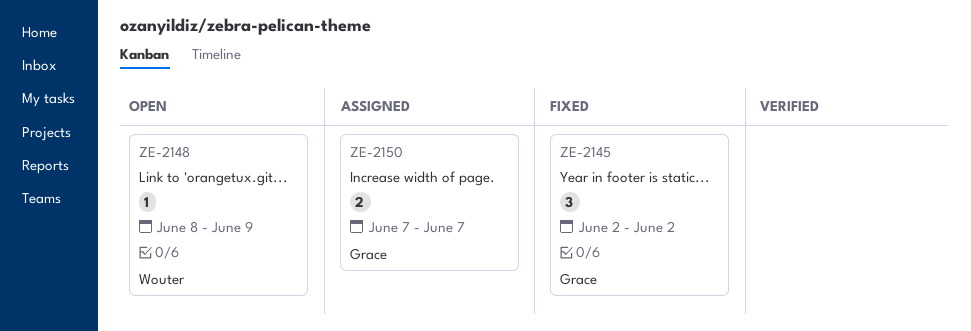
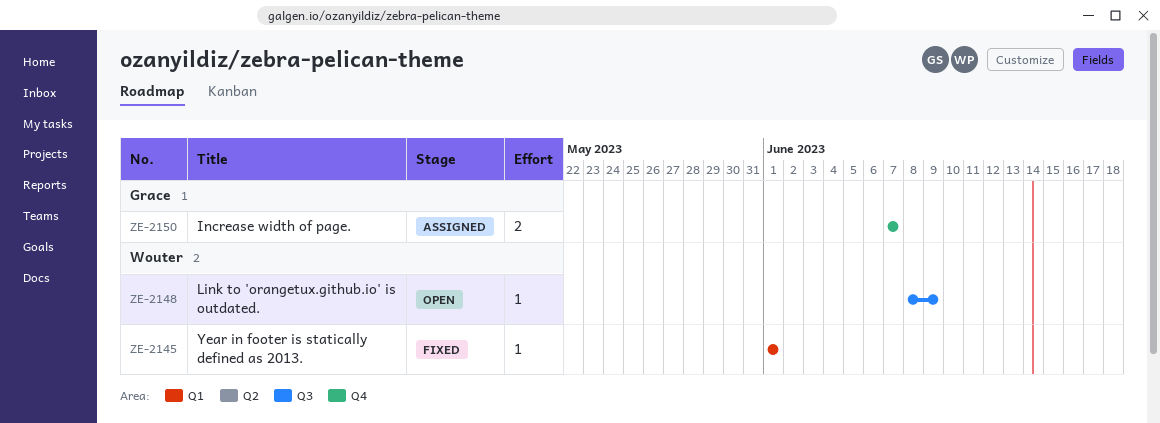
ZE-2145, owner: Grace -> Wouter
ZE-2145, estimate: 3 -> 1
ZE-2145, start: Jun 2 -> Jun 1
ZE-2145, due: Jun 2 -> Jun 1

